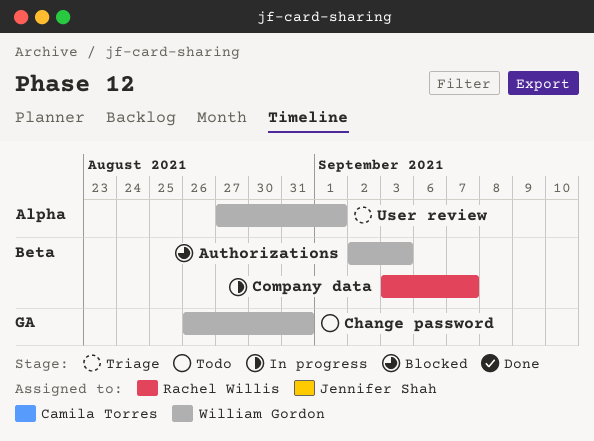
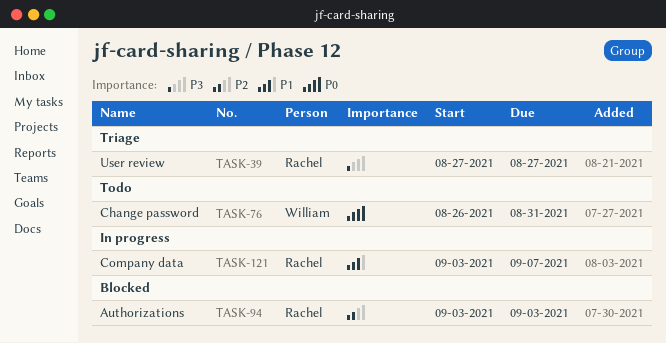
Authorizations, owner: William Gordon -> Rachel Willis
Authorizations, start: Sep 2 -> Sep 3
User review, owner: William Gordon -> Rachel Willis
User review, due: Sep 1 -> Aug 27

